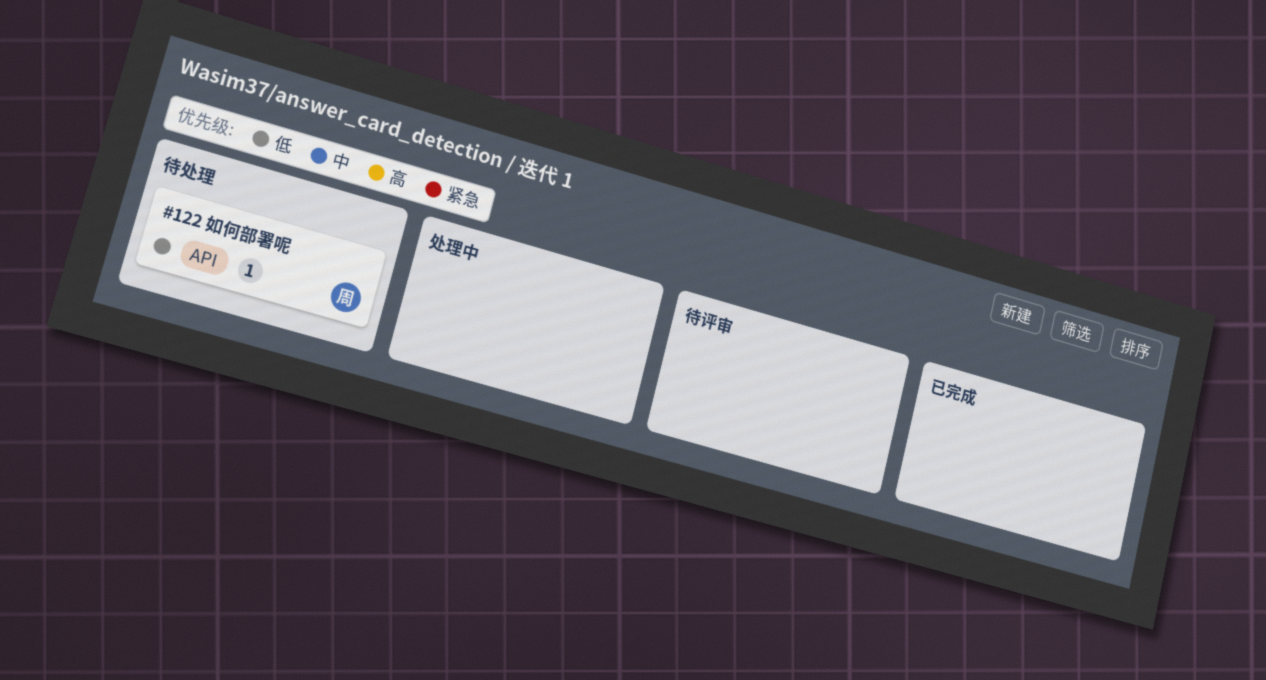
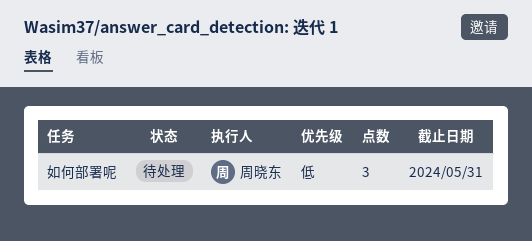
如何部署呢, estimate: 1 -> 3

